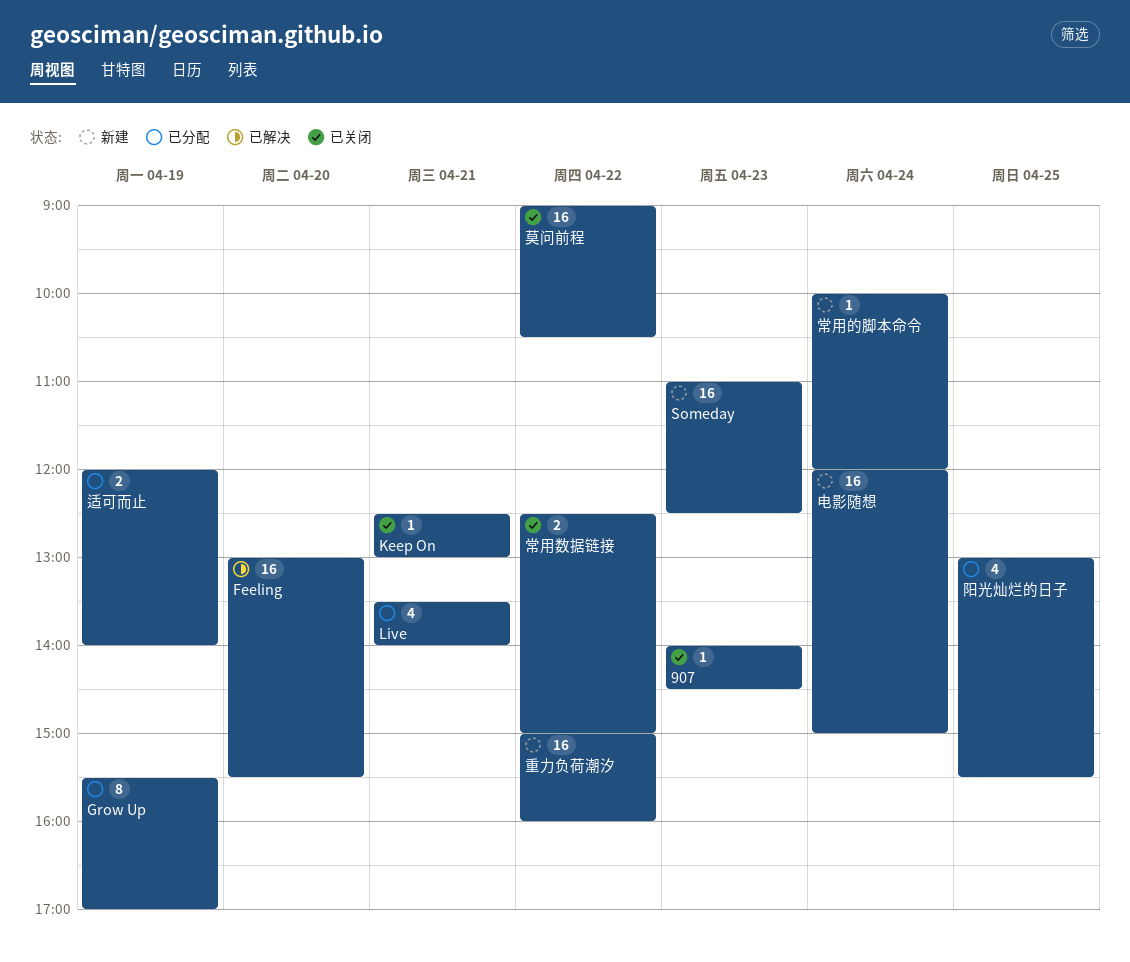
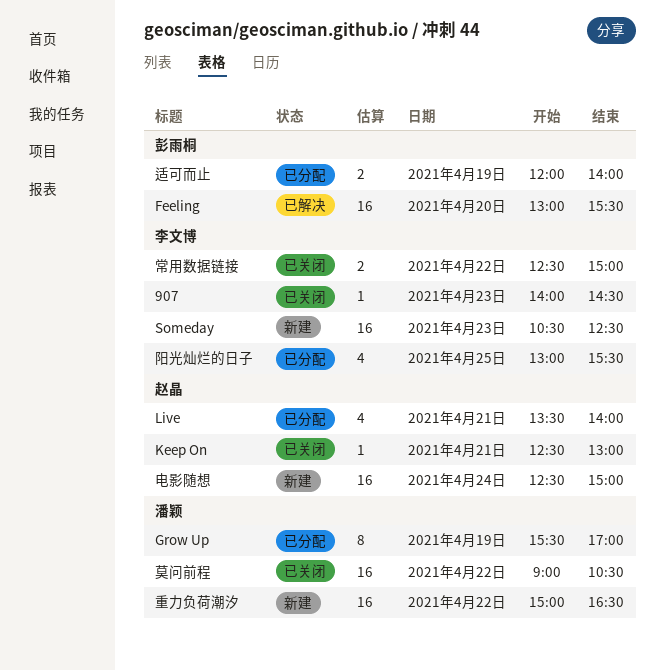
Someday, begins: 11:00 -> 10:30
常用的脚本命令: present -> none
电影随想, begins: 12:00 -> 12:30
重力负荷潮汐, ends: 16:00 -> 16:30

